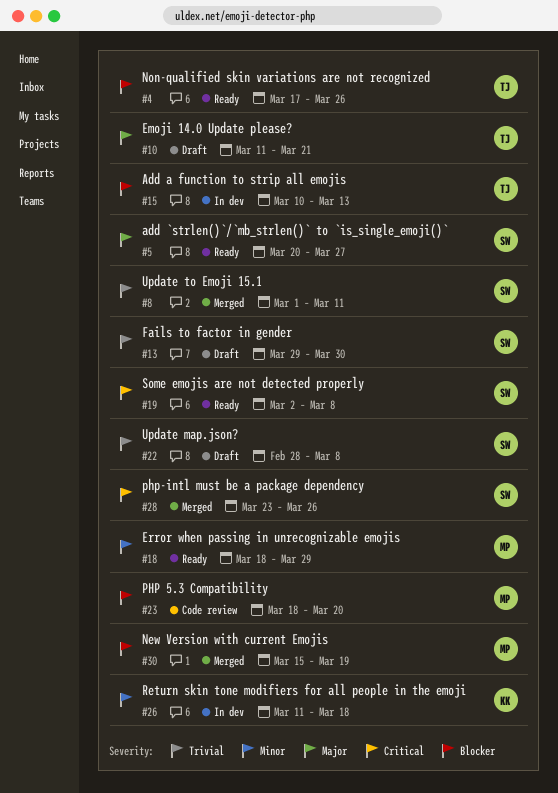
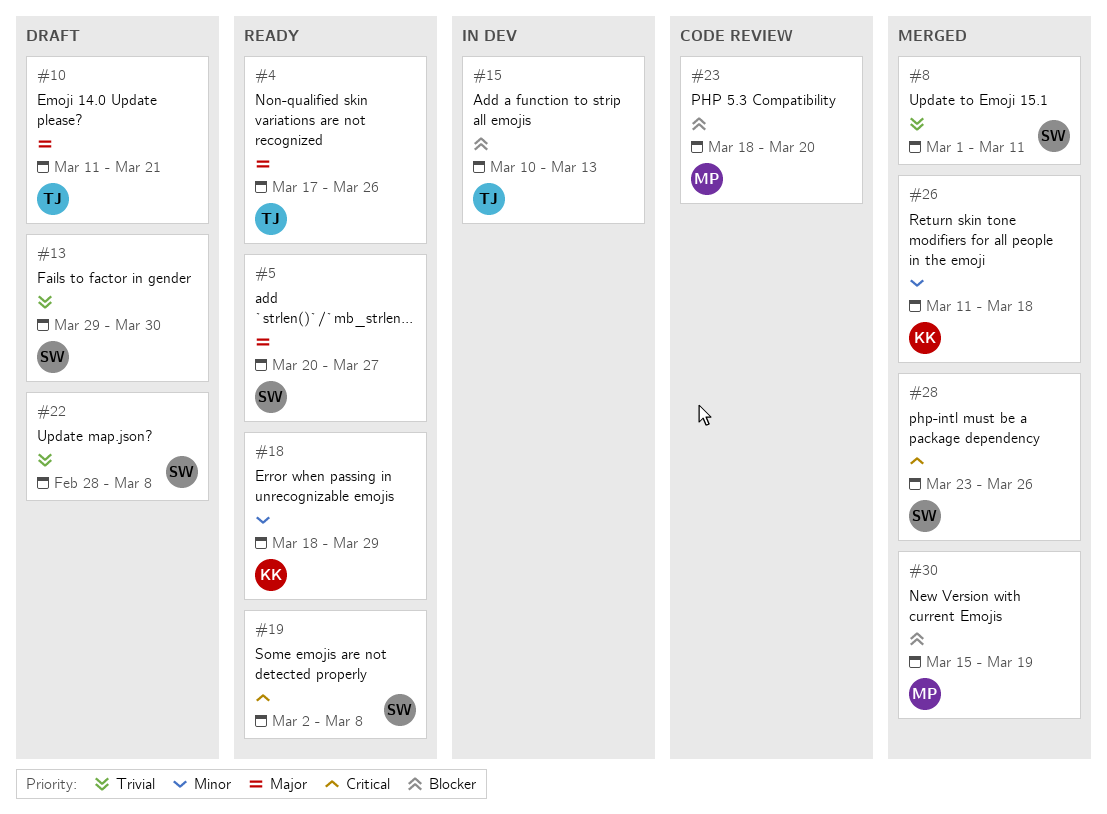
#4, priority: Blocker -> Major
#18, owner: MP -> KK
#26, status: In dev -> Merged

